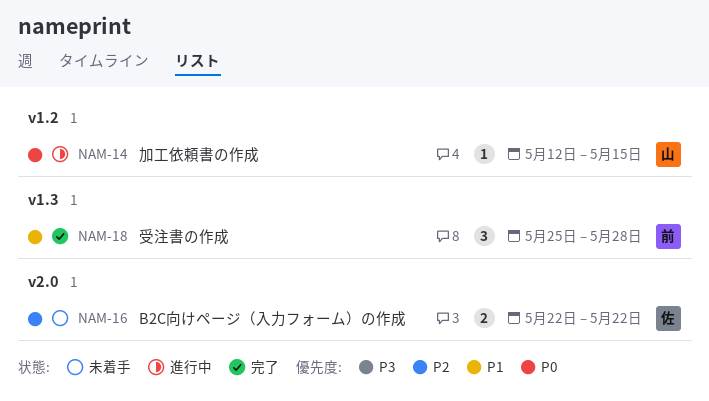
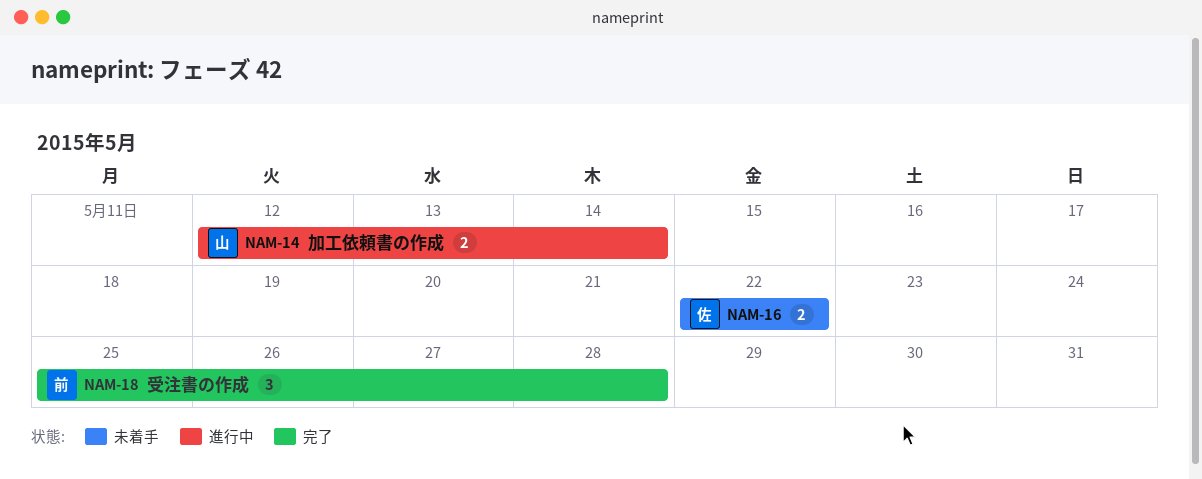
NAM-14, estimate: 1 -> 2
NAM-14, due: May 15 -> May 14

